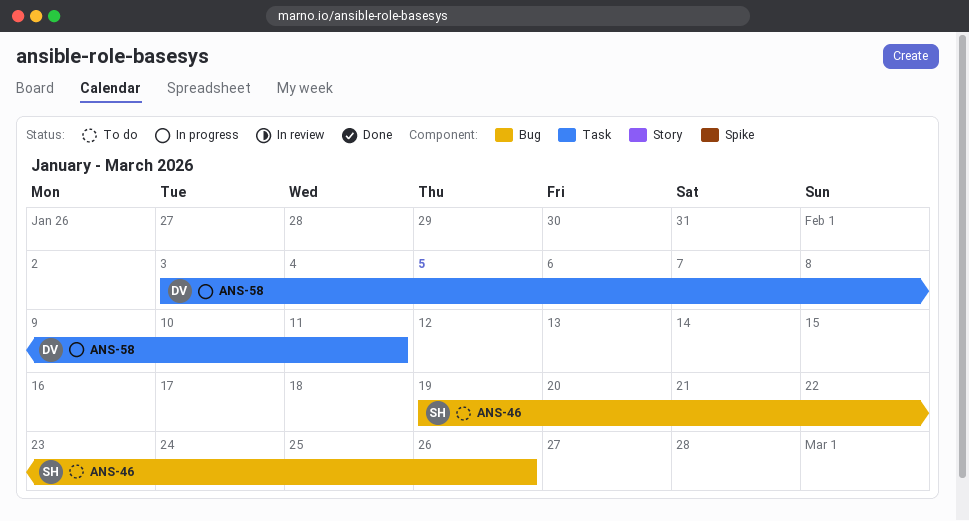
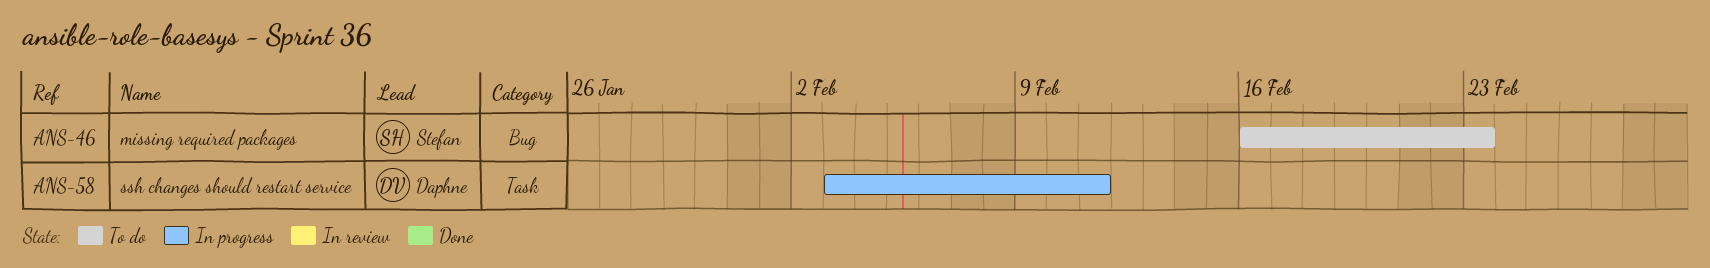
ANS-46, start: Feb 19 -> Feb 16
ANS-46, due: Feb 26 -> Feb 23

